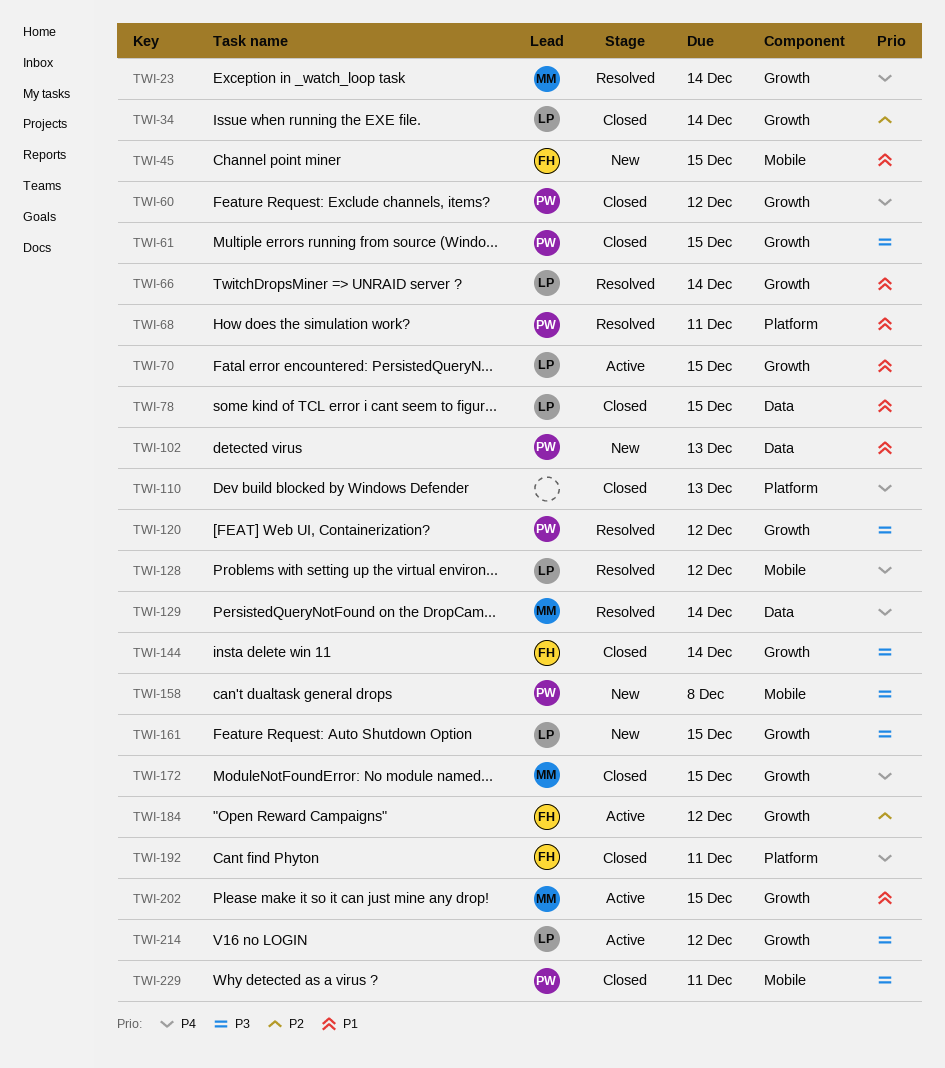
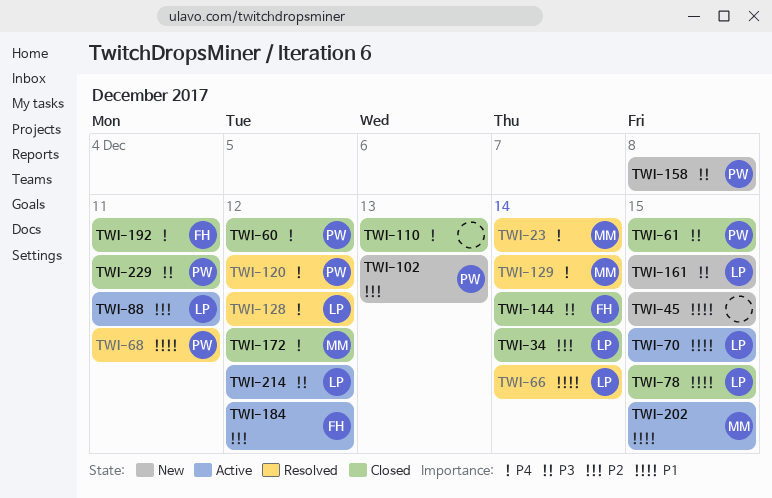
TWI-45, owner: FH -> none
TWI-88: none -> present
TWI-102, priority: P1 -> P2
TWI-120, priority: P3 -> P4
TWI-172, due: Dec 15 -> Dec 12

